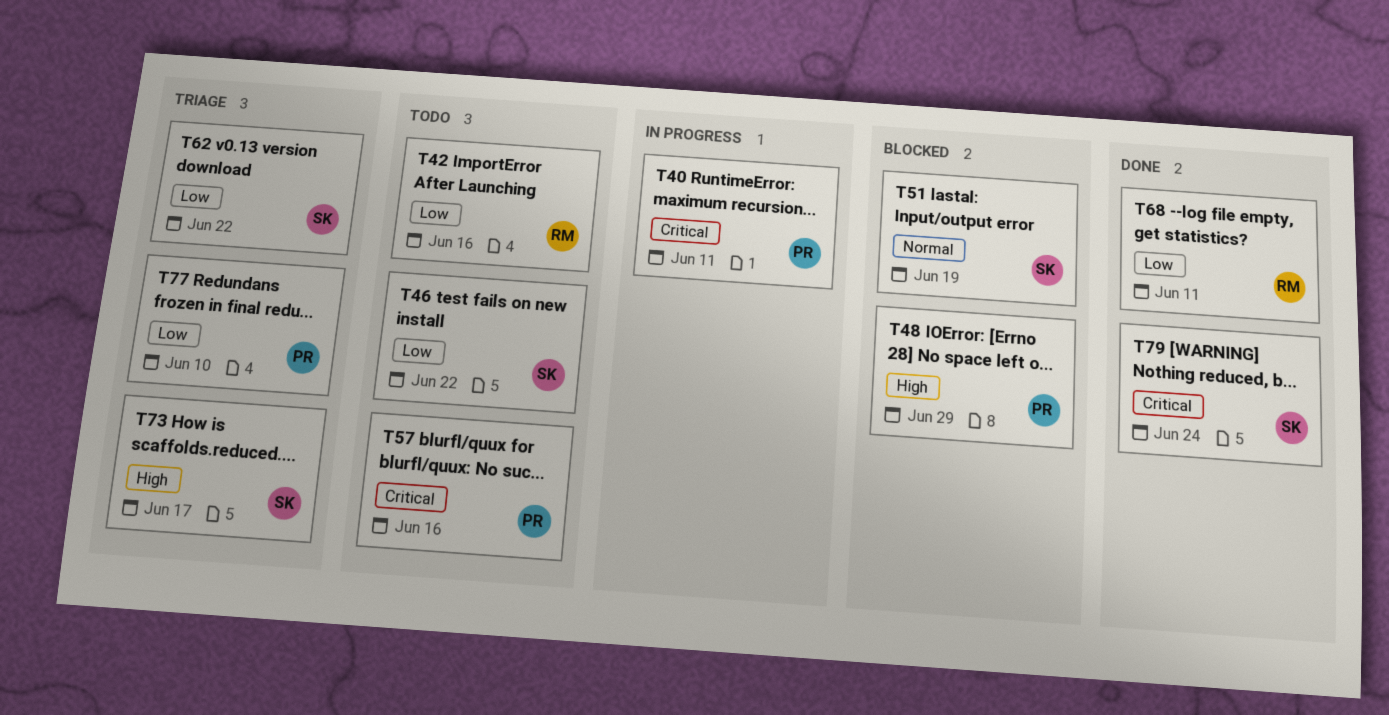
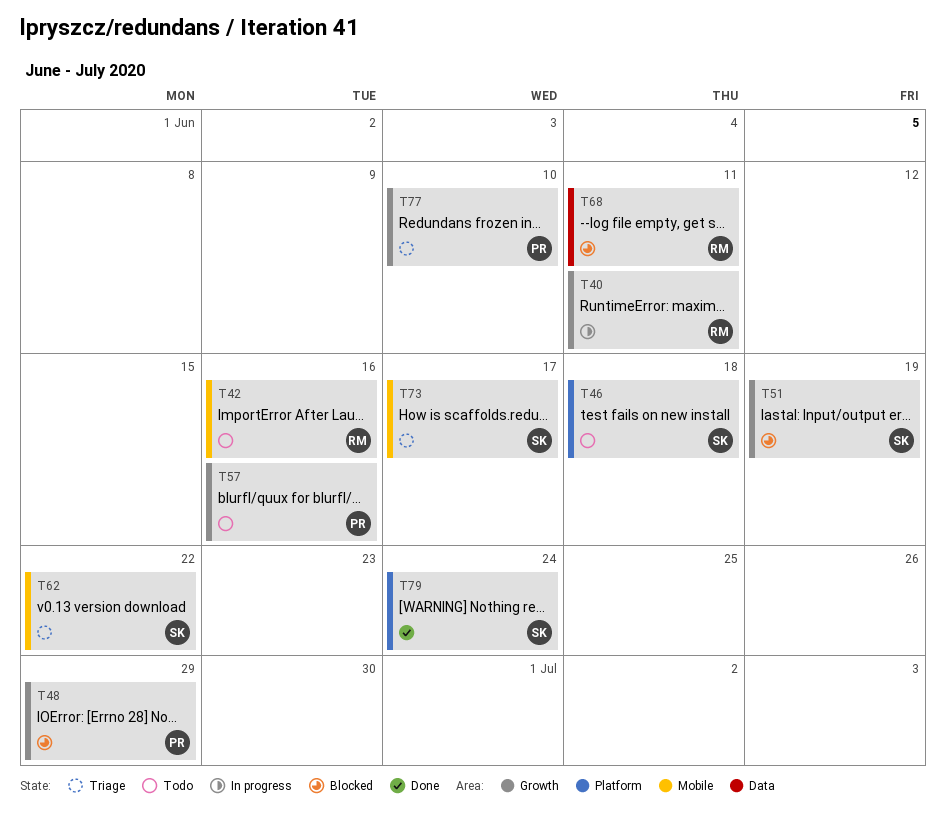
T40, owner: PR -> RM
T46, due: Jun 22 -> Jun 18
T68, status: Done -> Blocked

